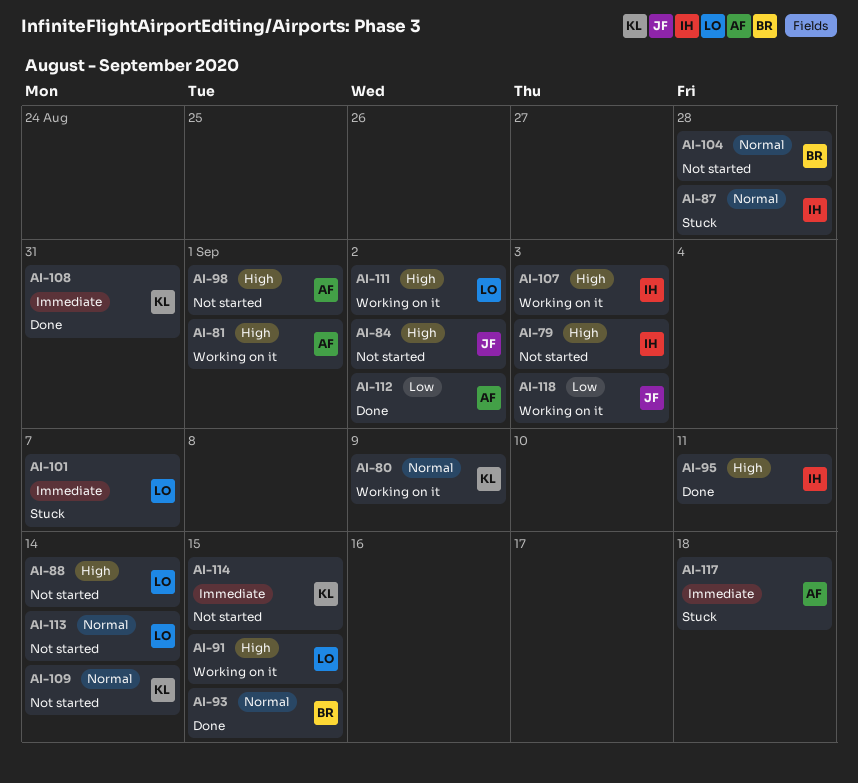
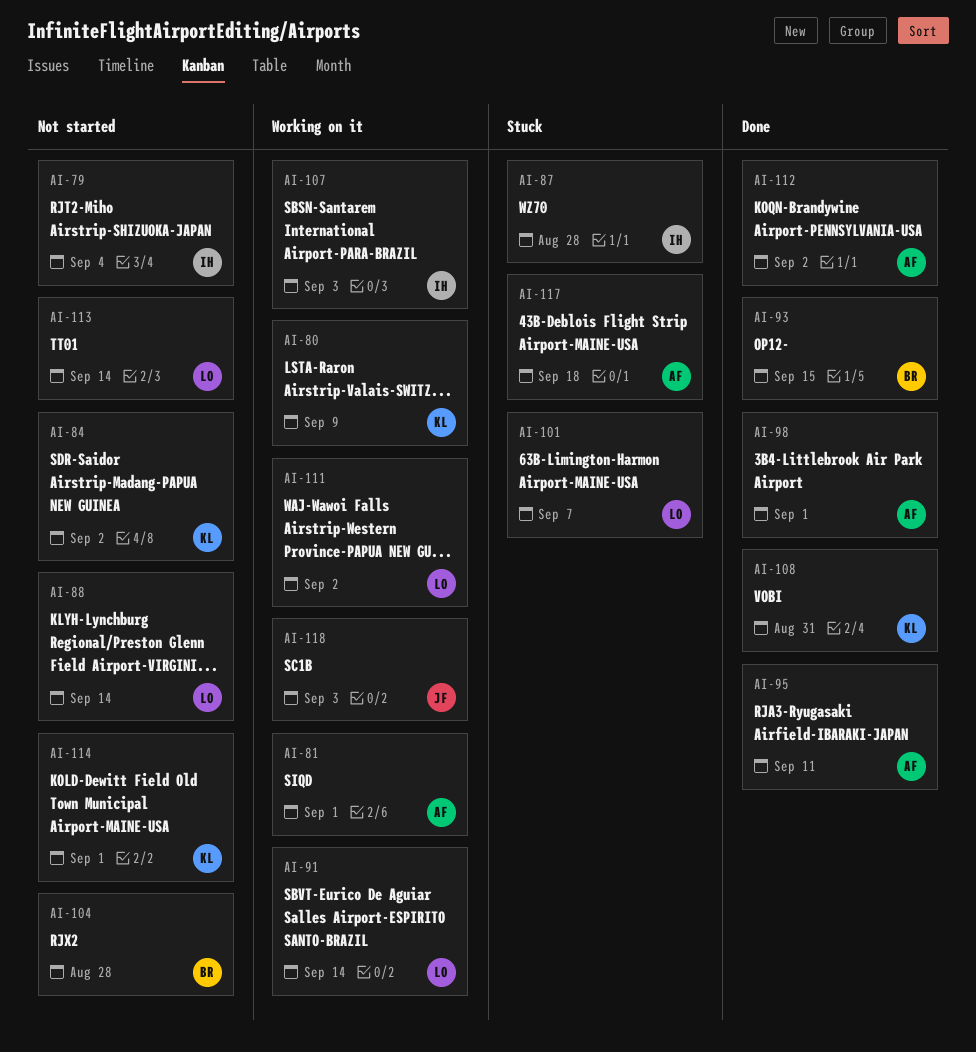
AI-79, due: Sep 3 -> Sep 4
AI-84, owner: JF -> KL
AI-91, due: Sep 15 -> Sep 14
AI-95, owner: IH -> AF
AI-98, status: Not started -> Done
AI-109: present -> none
AI-114, due: Sep 15 -> Sep 1

